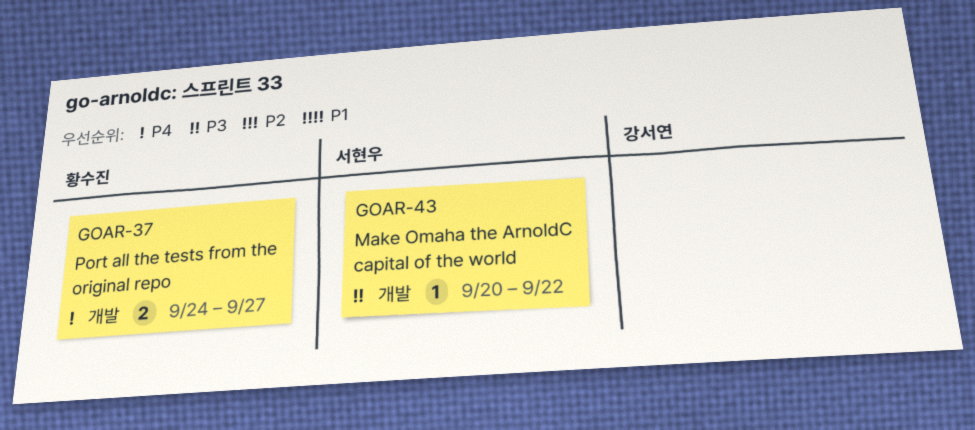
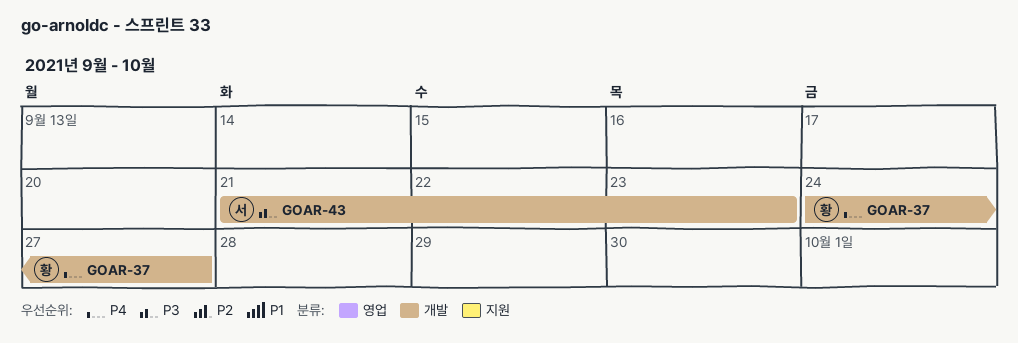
GOAR-43, start: Sep 20 -> Sep 21
GOAR-43, due: Sep 22 -> Sep 23

